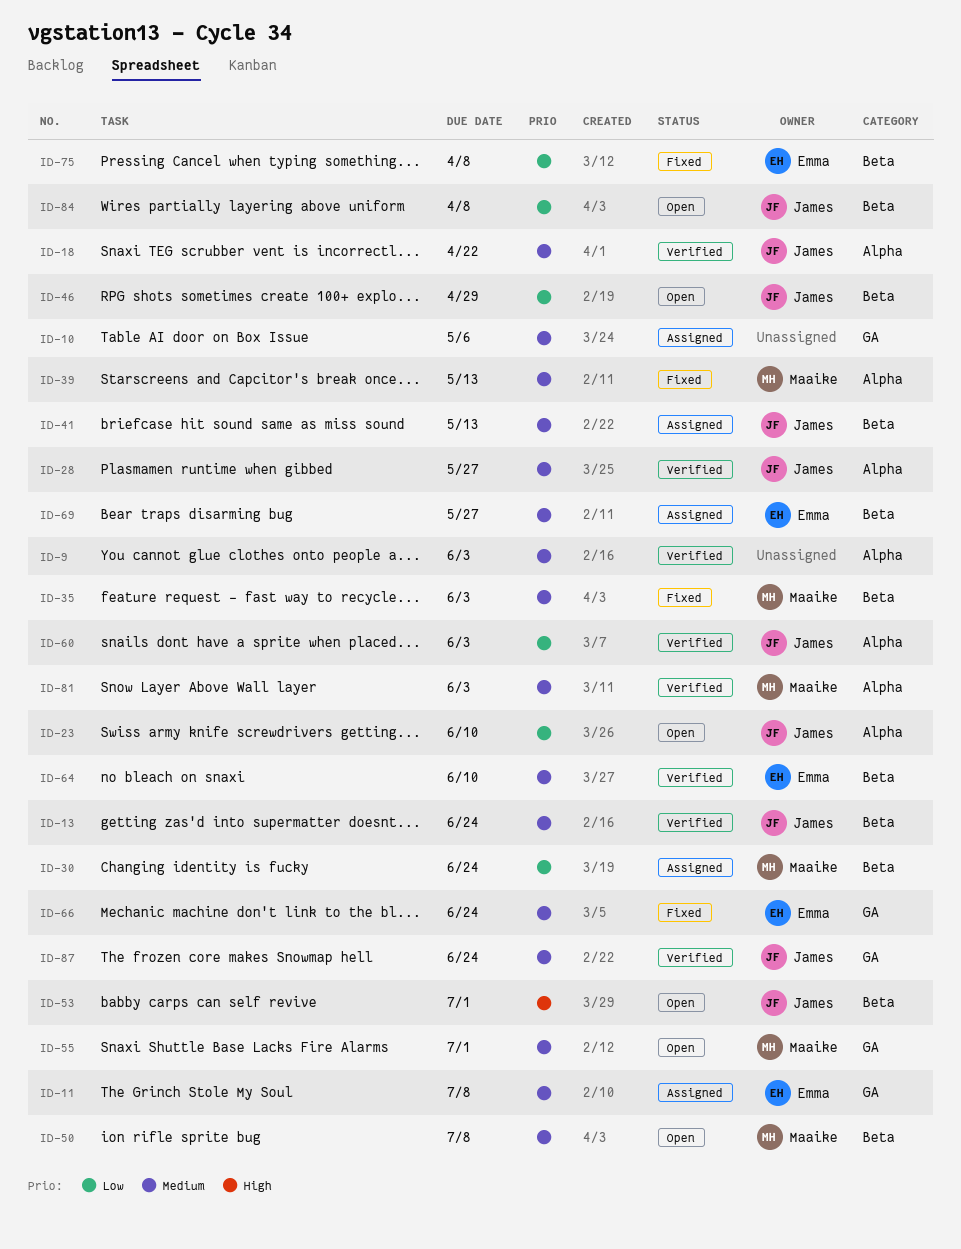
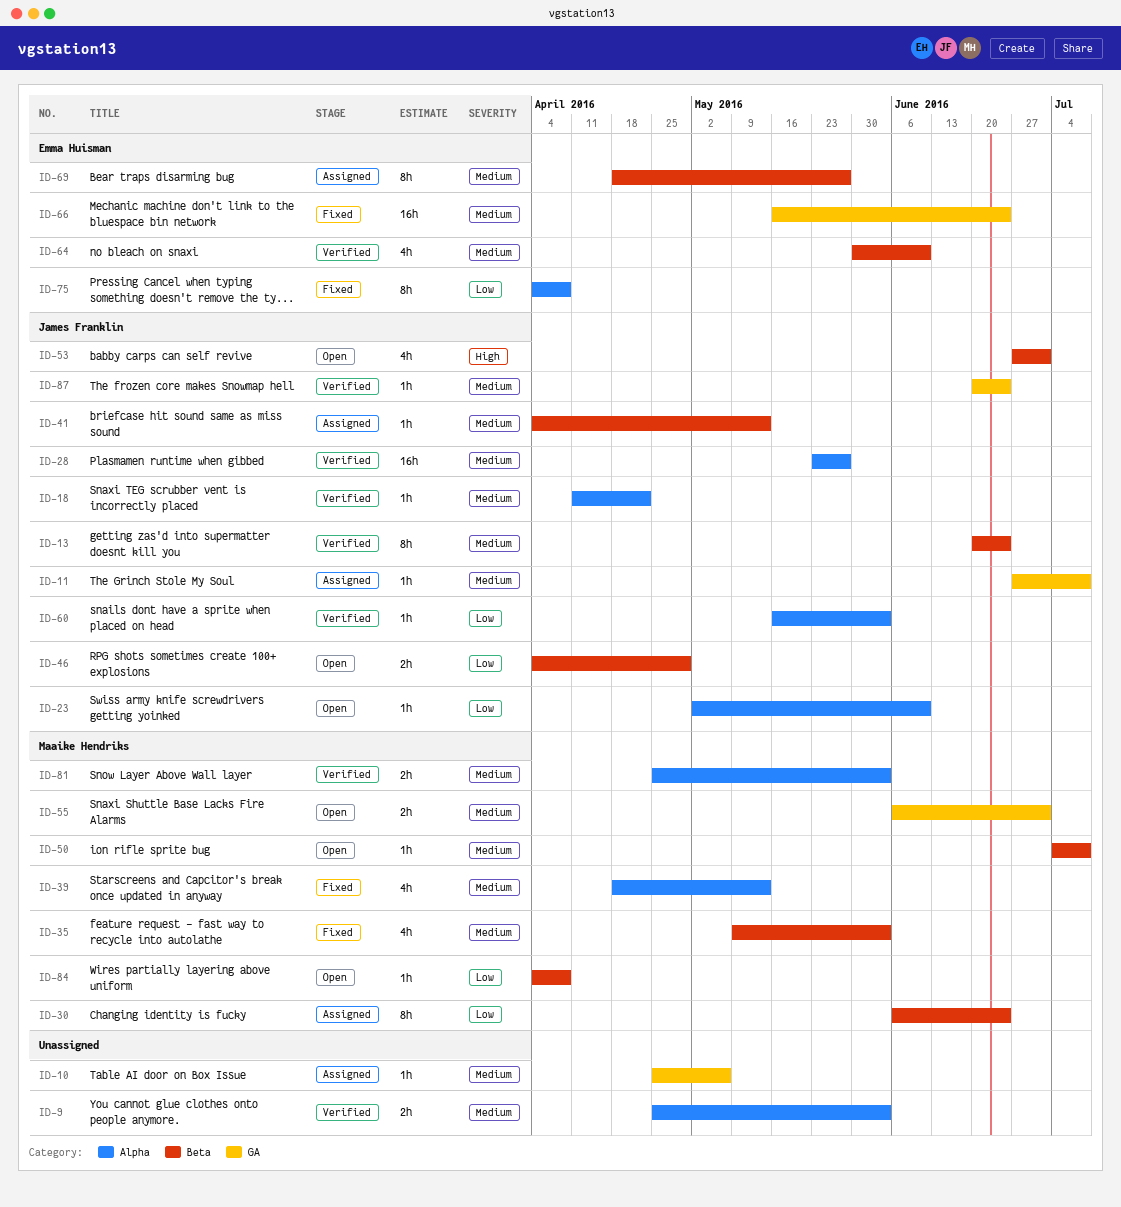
ID-11, owner: Emma Huisman -> James Franklin
ID-75, label: Beta -> Alpha
ID-84, owner: James Franklin -> Maaike Hendriks

